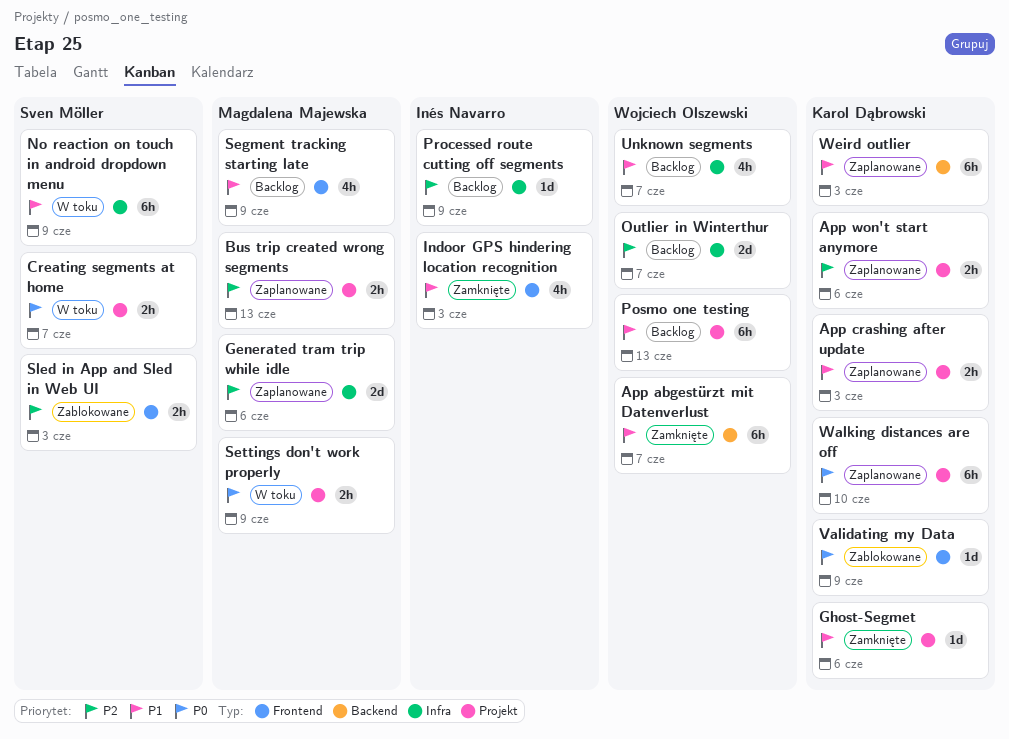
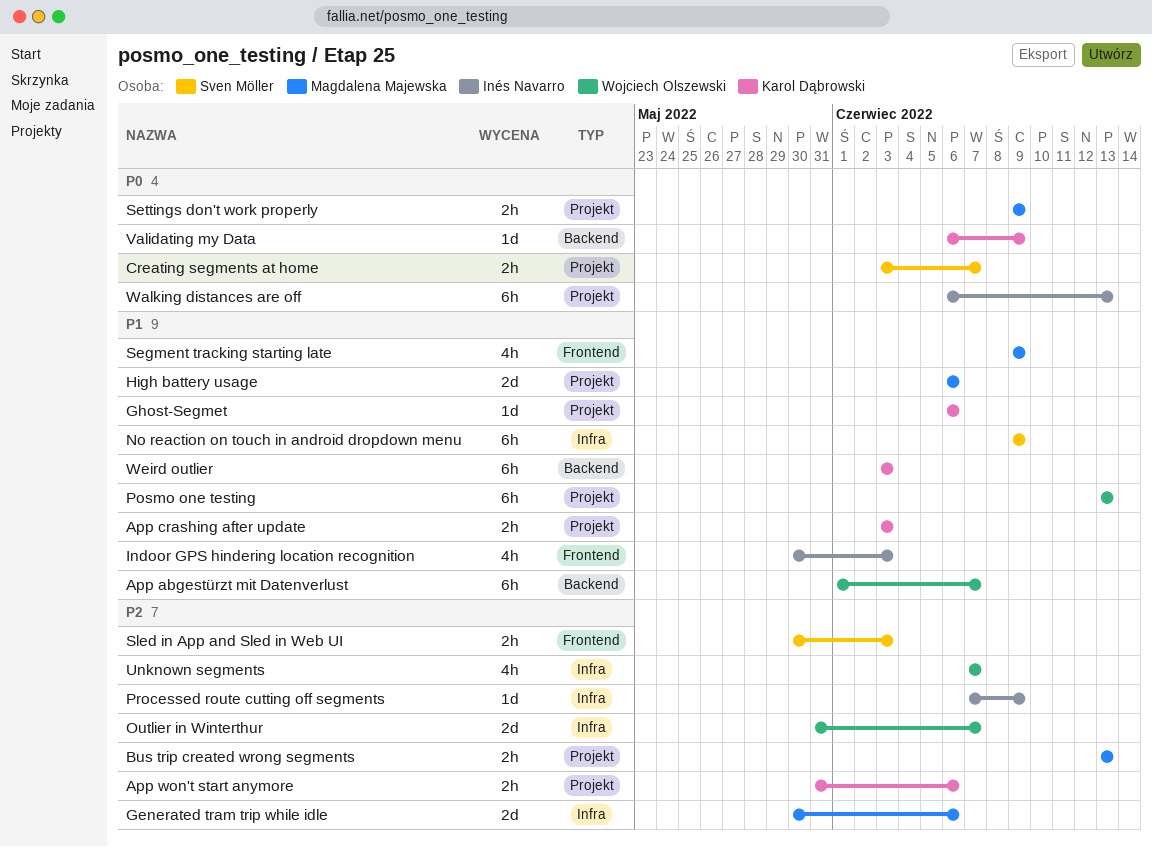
High battery usage: none -> present
Unknown segments, priority: P1 -> P2
Validating my Data, label: Frontend -> Backend
Walking distances are off, owner: Karol Dąbrowski -> Inés Navarro
Walking distances are off, due: Jun 10 -> Jun 13

